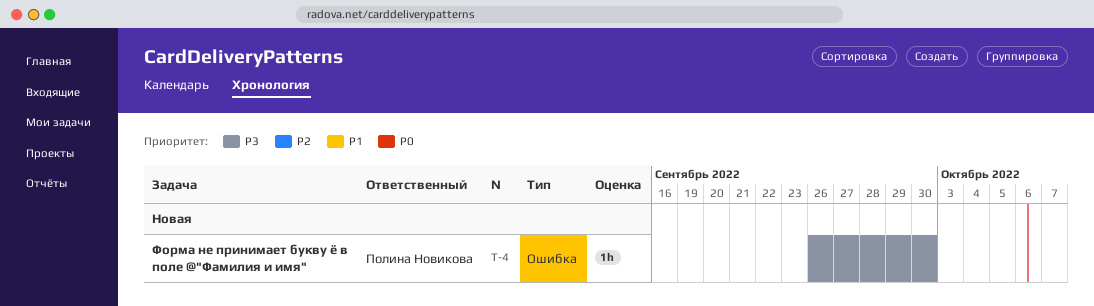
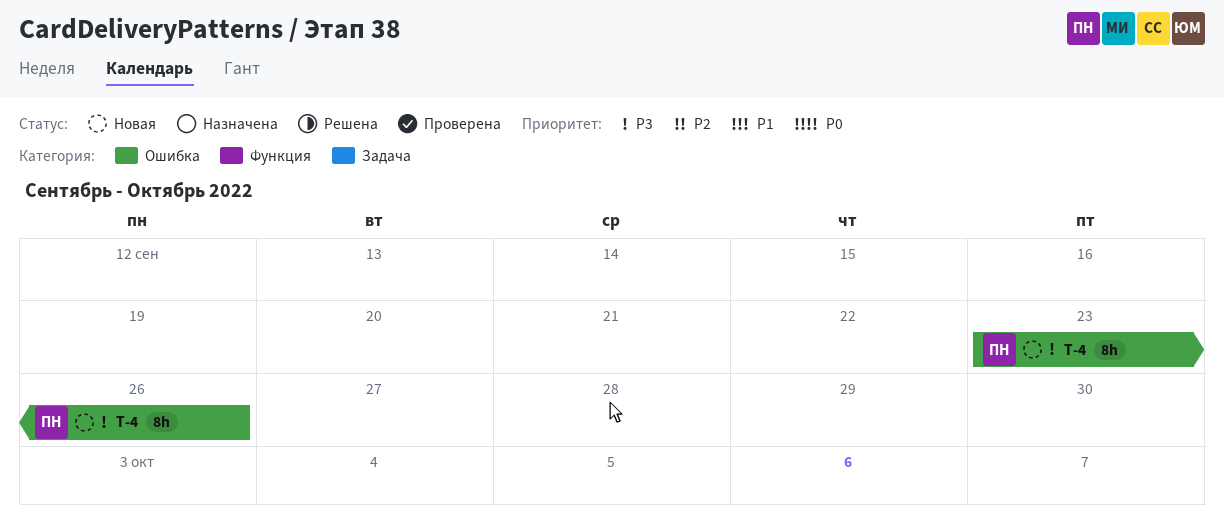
T-4, estimate: 1h -> 8h
T-4, start: Sep 26 -> Sep 23
T-4, due: Sep 30 -> Sep 26

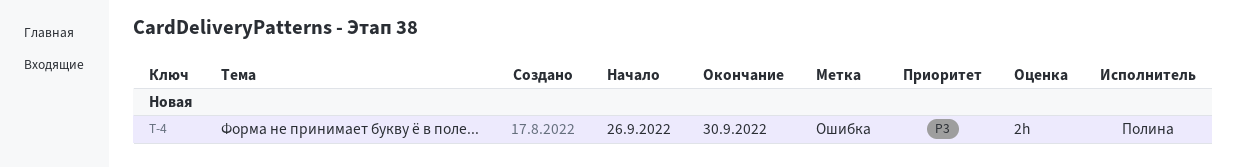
T-4, estimate: 8h -> 2h
T-4, start: Sep 23 -> Sep 26
T-4, due: Sep 26 -> Sep 30

